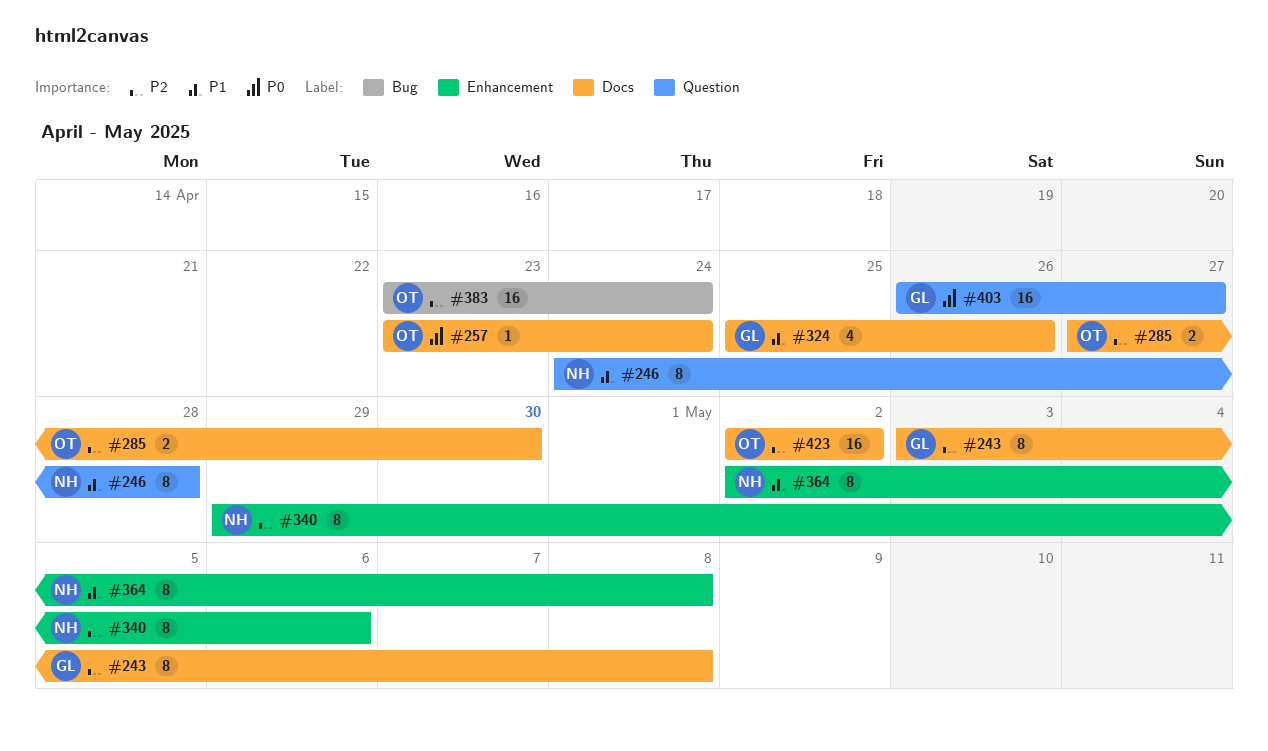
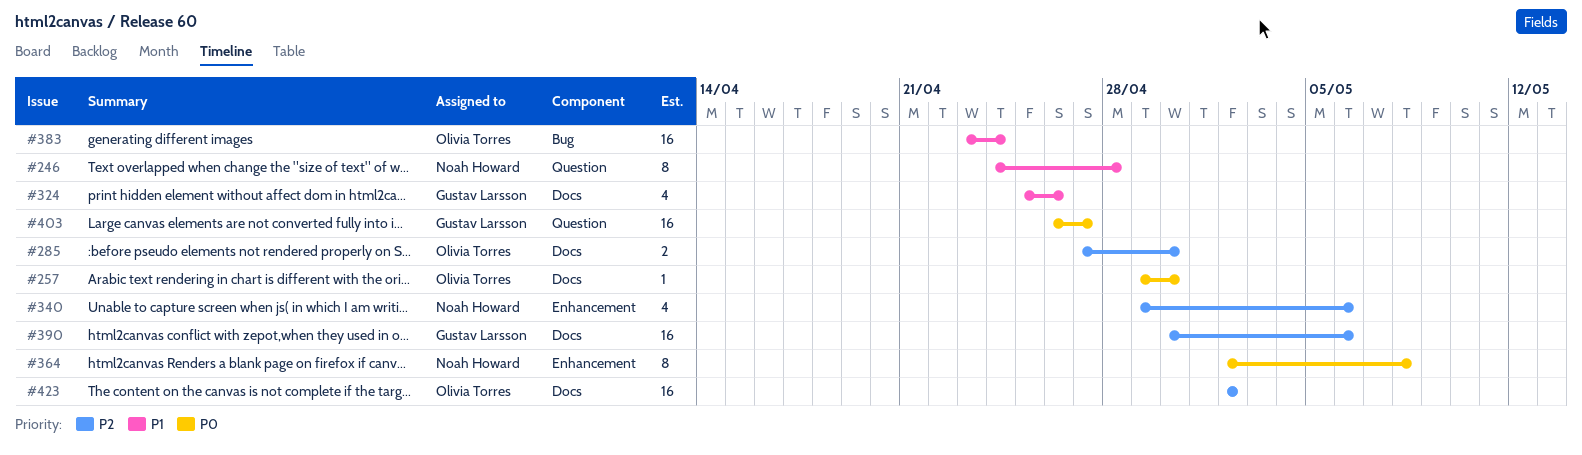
#243: present -> none
#257, start: Apr 23 -> Apr 29
#257, due: Apr 24 -> Apr 30
#340, estimate: 8 -> 4
#364, priority: P1 -> P0
#383, priority: P2 -> P1
#390: none -> present

